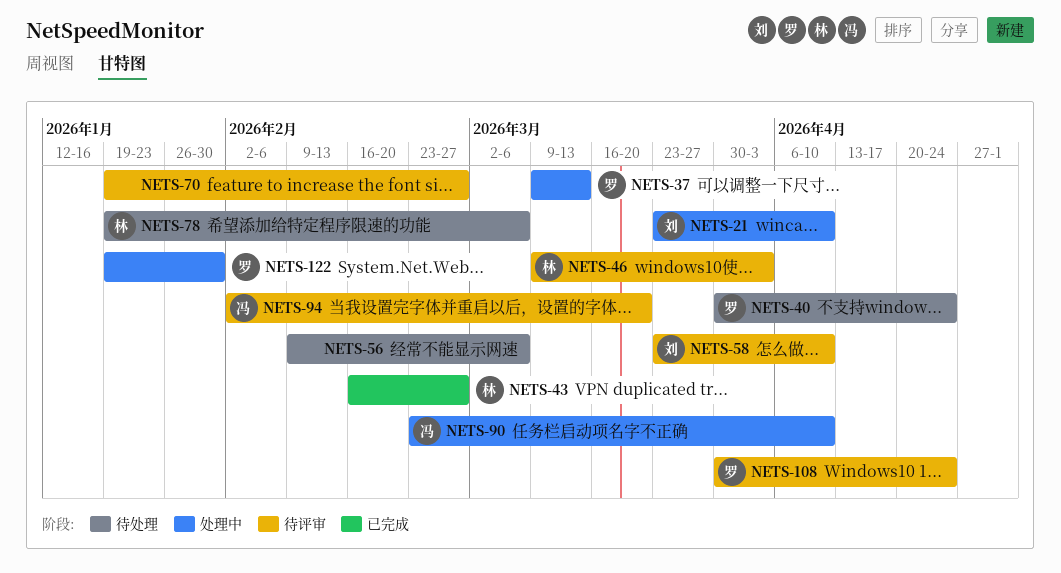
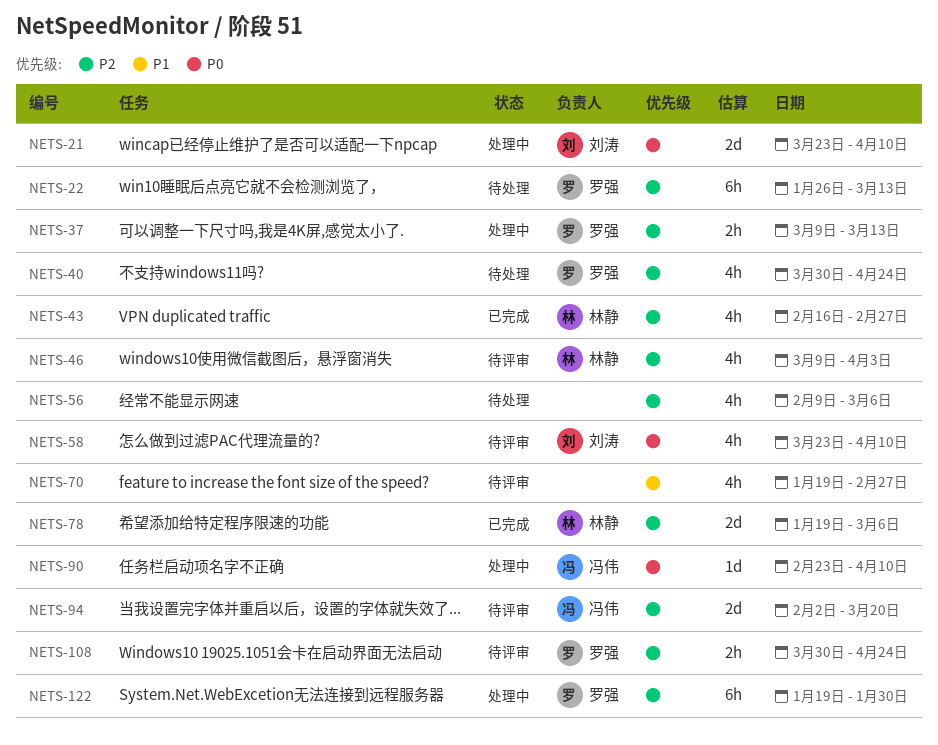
NETS-22: none -> present
NETS-78, status: 待处理 -> 已完成

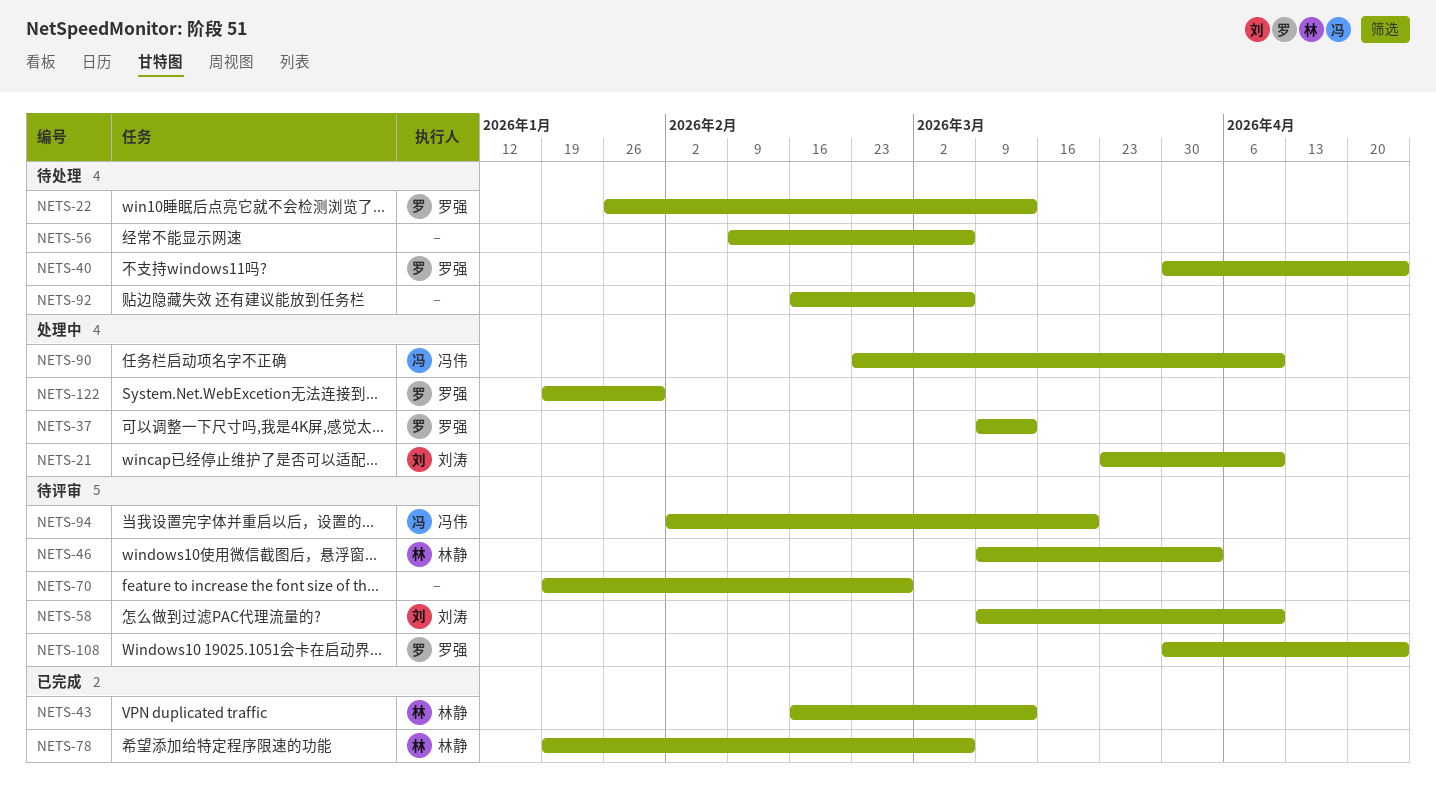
NETS-43, due: Feb 27 -> Mar 13
NETS-58, start: Mar 23 -> Mar 9
NETS-92: none -> present

